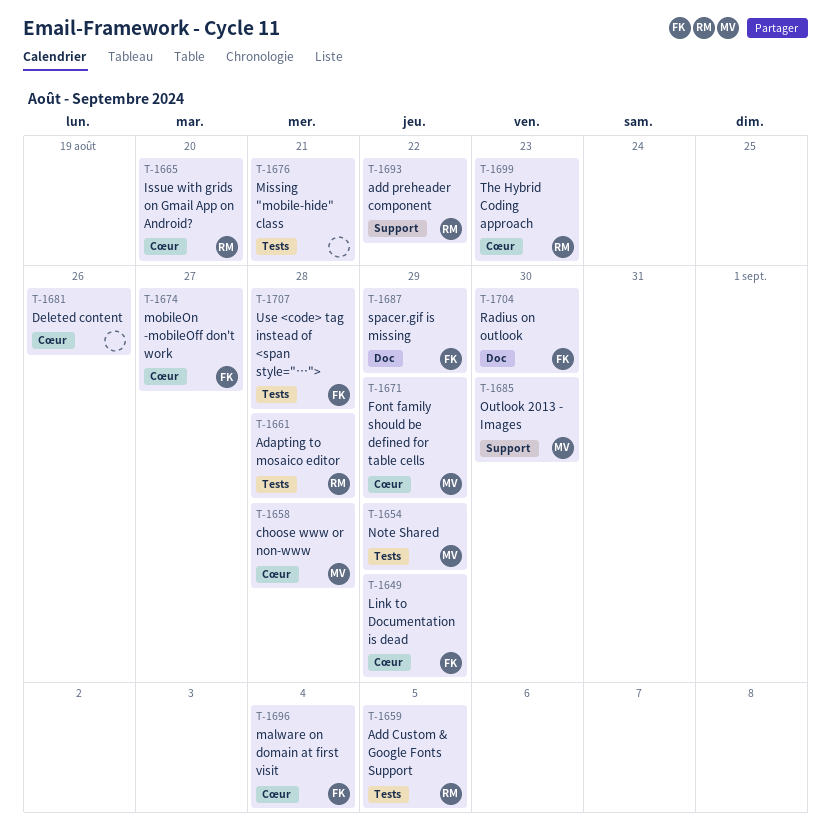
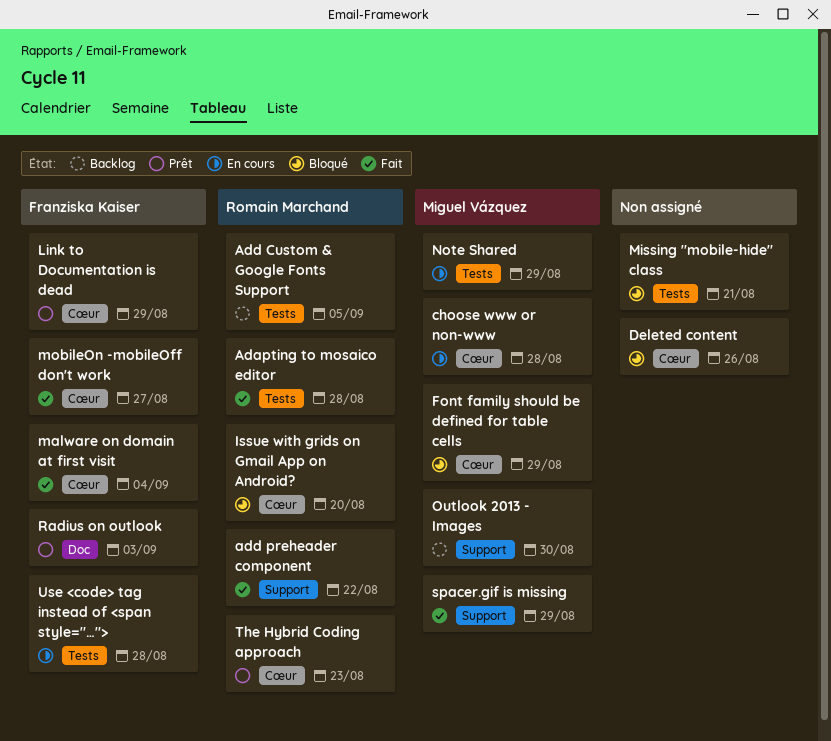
Radius on outlook, due: Aug 30 -> Sep 3
spacer.gif is missing, owner: Franziska Kaiser -> Miguel Vázquez
spacer.gif is missing, label: Doc -> Support

